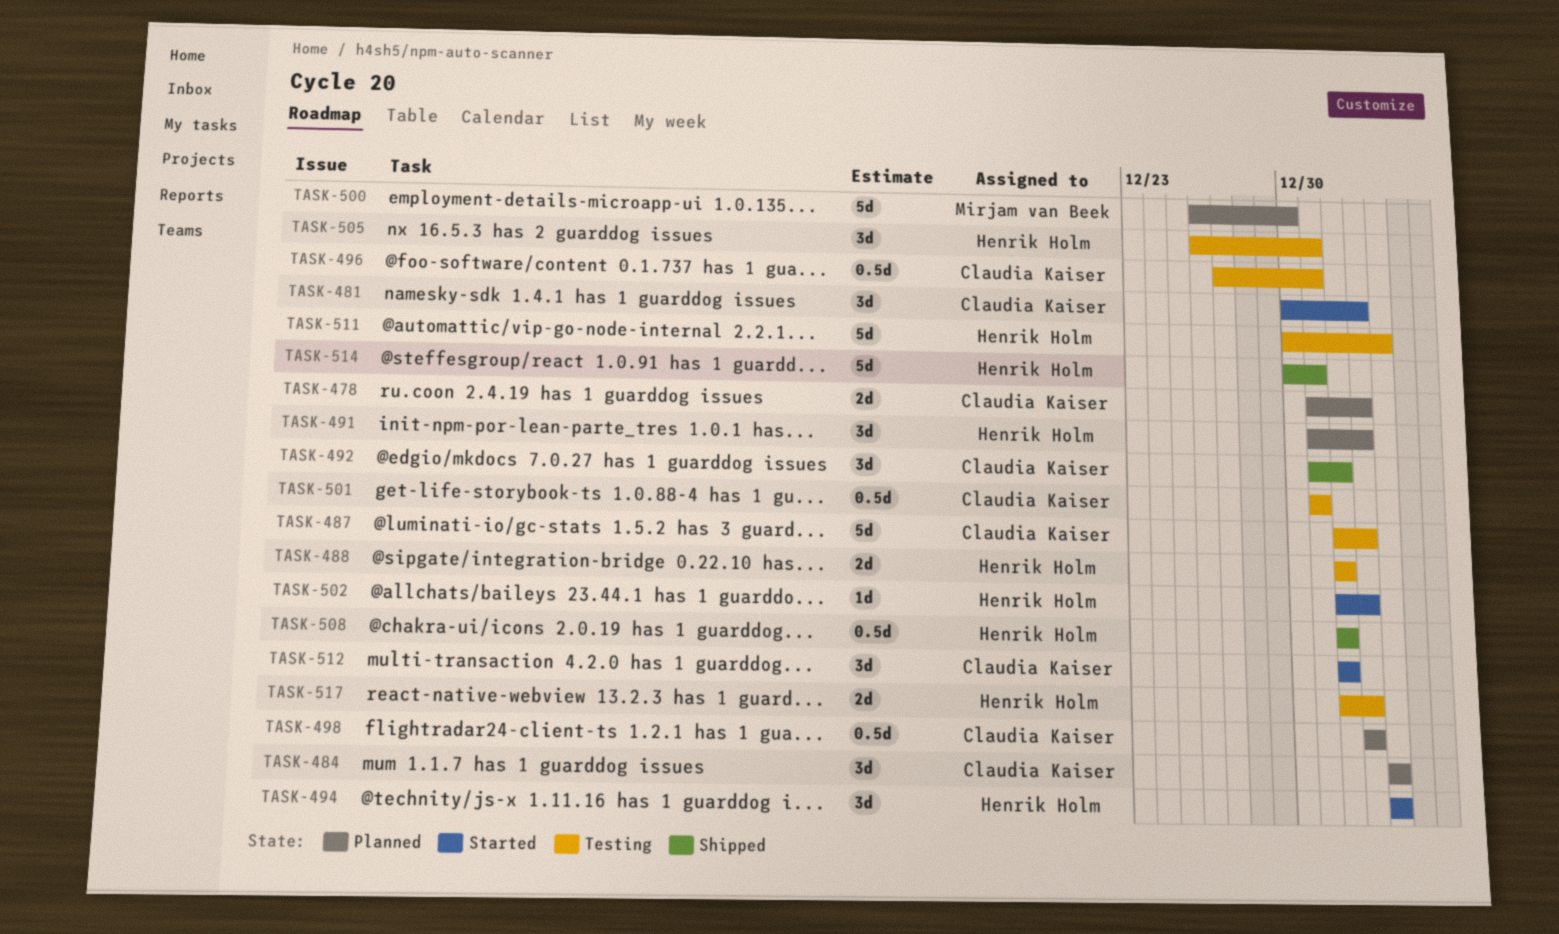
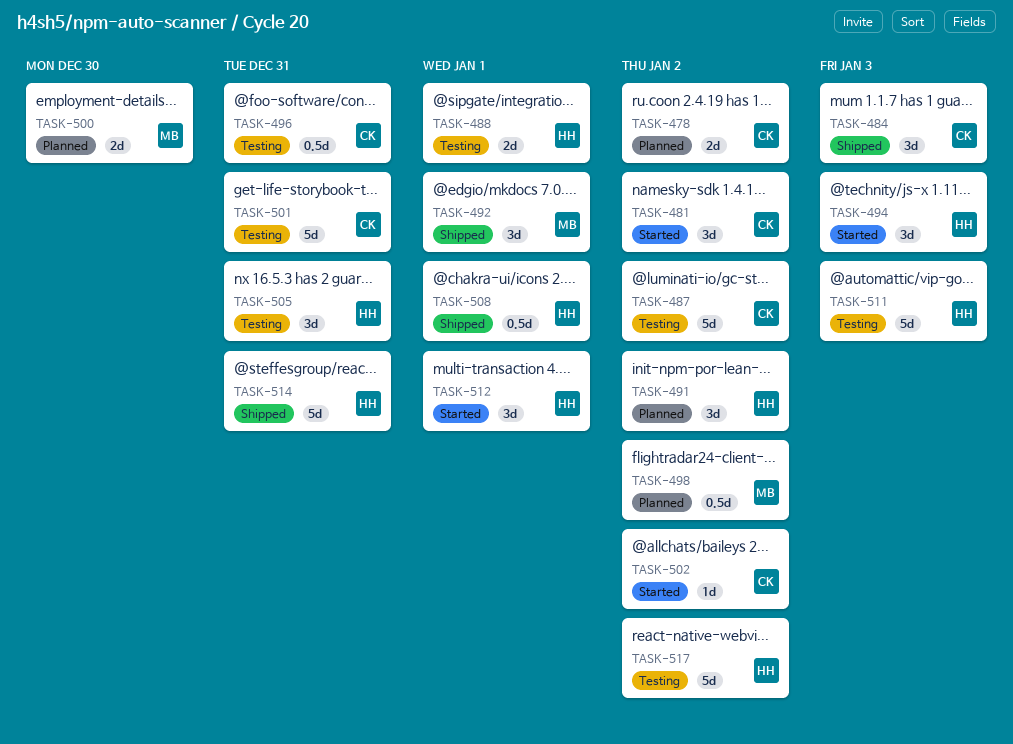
TASK-484, status: Planned -> Shipped
TASK-492, owner: Claudia Kaiser -> Mirjam van Beek
TASK-498, owner: Claudia Kaiser -> Mirjam van Beek
TASK-500, estimate: 5d -> 2d
TASK-501, estimate: 0.5d -> 5d
TASK-502, owner: Henrik Holm -> Claudia Kaiser
TASK-512, owner: Claudia Kaiser -> Henrik Holm
TASK-517, estimate: 2d -> 5d

